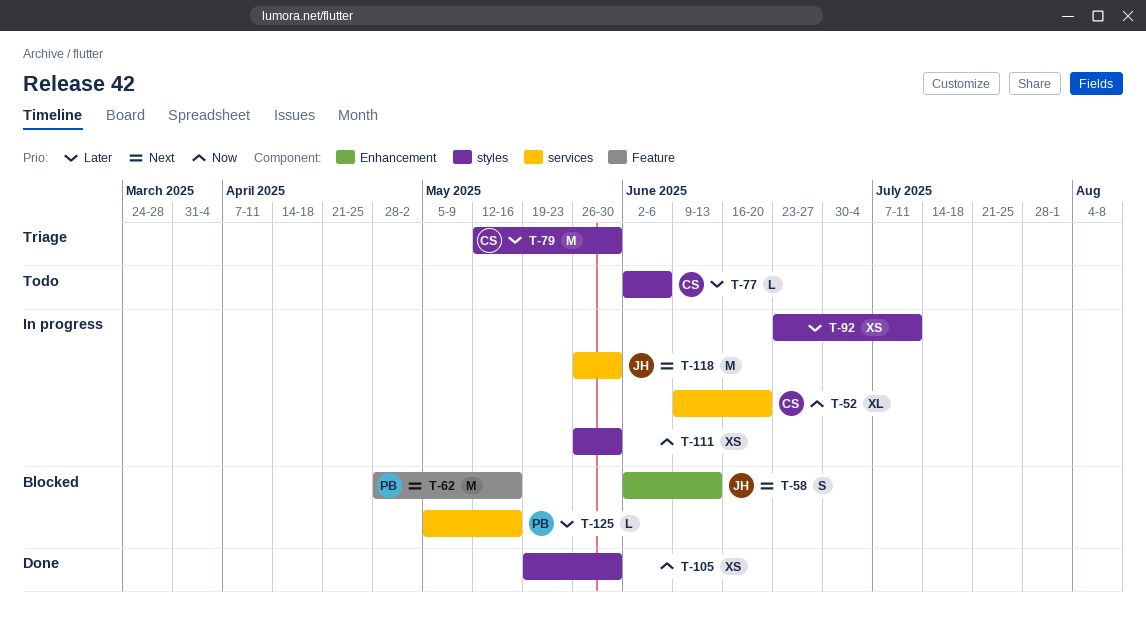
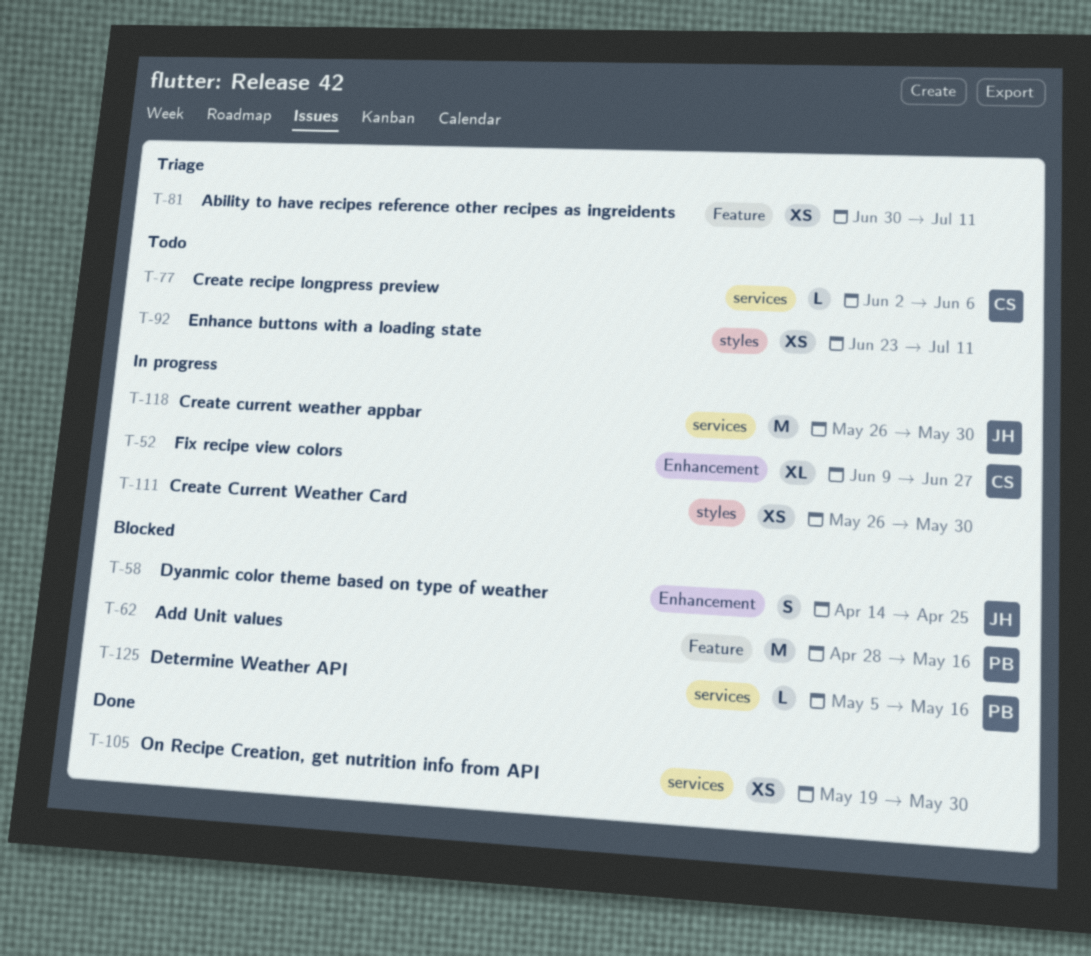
T-52, label: services -> Enhancement
T-52, due: Jun 20 -> Jun 27
T-58, start: Jun 2 -> Apr 14
T-58, due: Jun 13 -> Apr 25
T-77, label: styles -> services
T-79: present -> none
T-81: none -> present
T-92, status: In progress -> Todo
T-105, label: styles -> services

